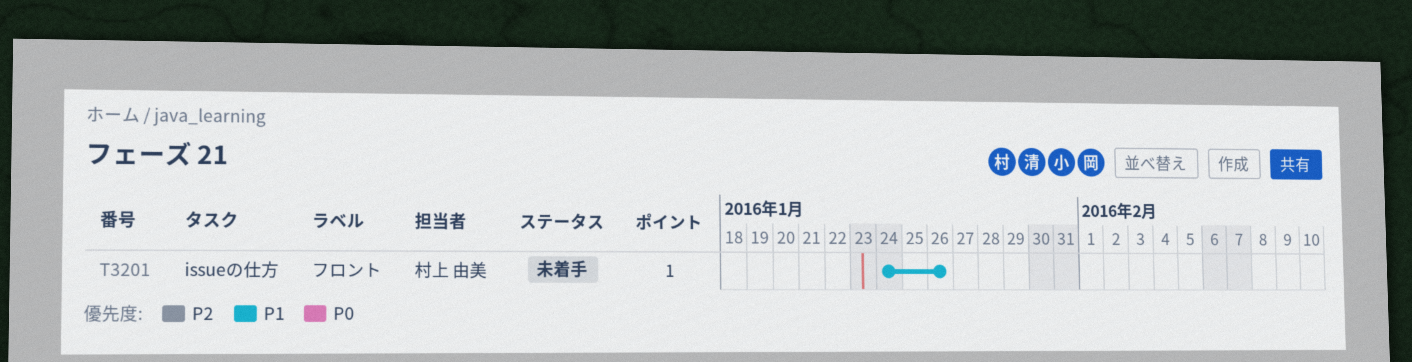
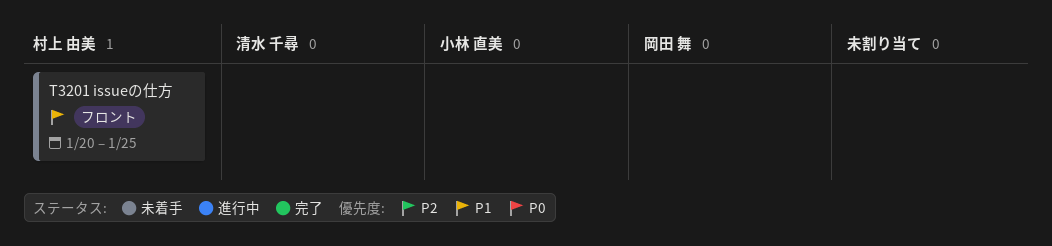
T3201, start: Jan 24 -> Jan 20
T3201, due: Jan 26 -> Jan 25

